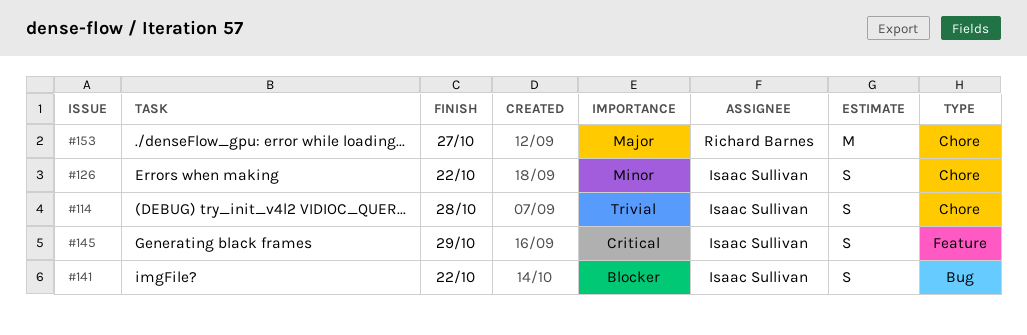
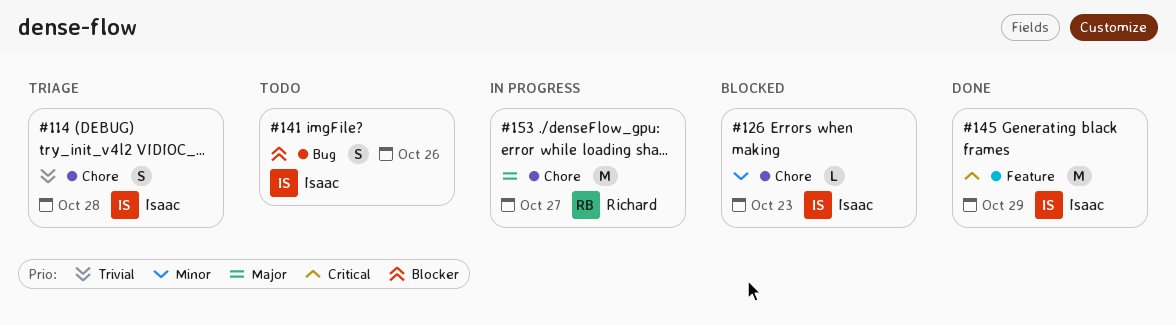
#126, estimate: S -> L
#126, due: Oct 22 -> Oct 23
#141, due: Oct 22 -> Oct 26
#145, estimate: S -> M

